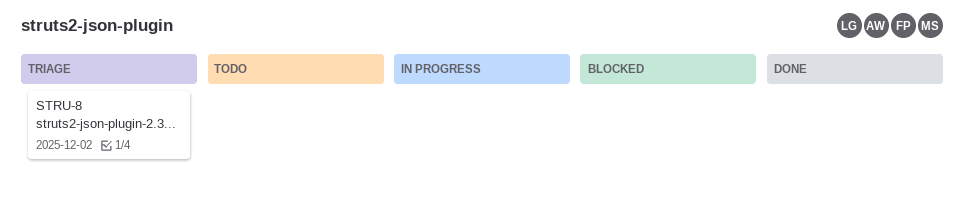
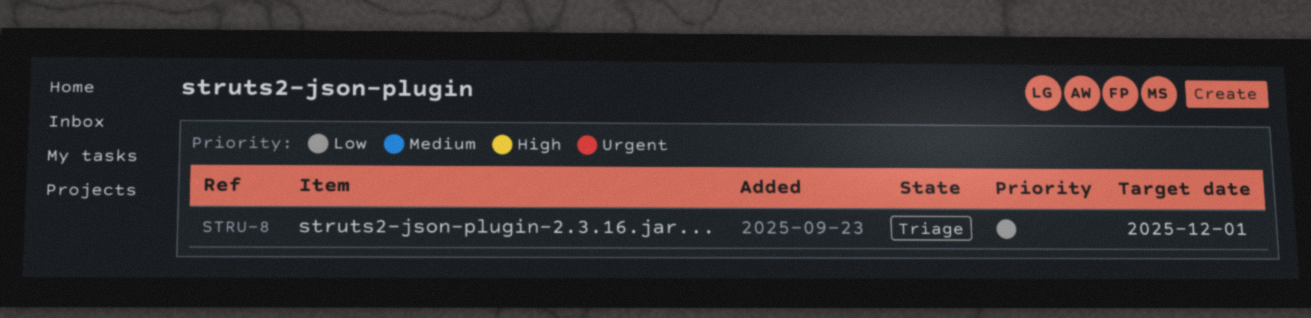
STRU-8, due: Dec 2 -> Dec 1

